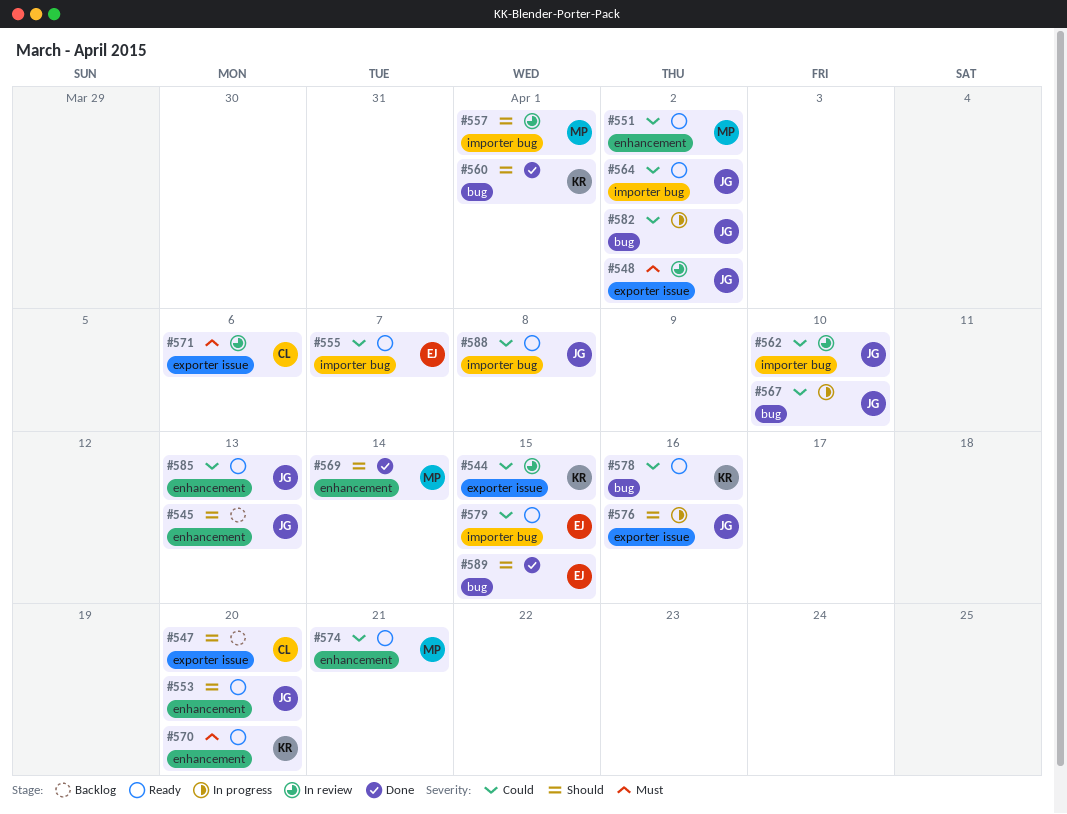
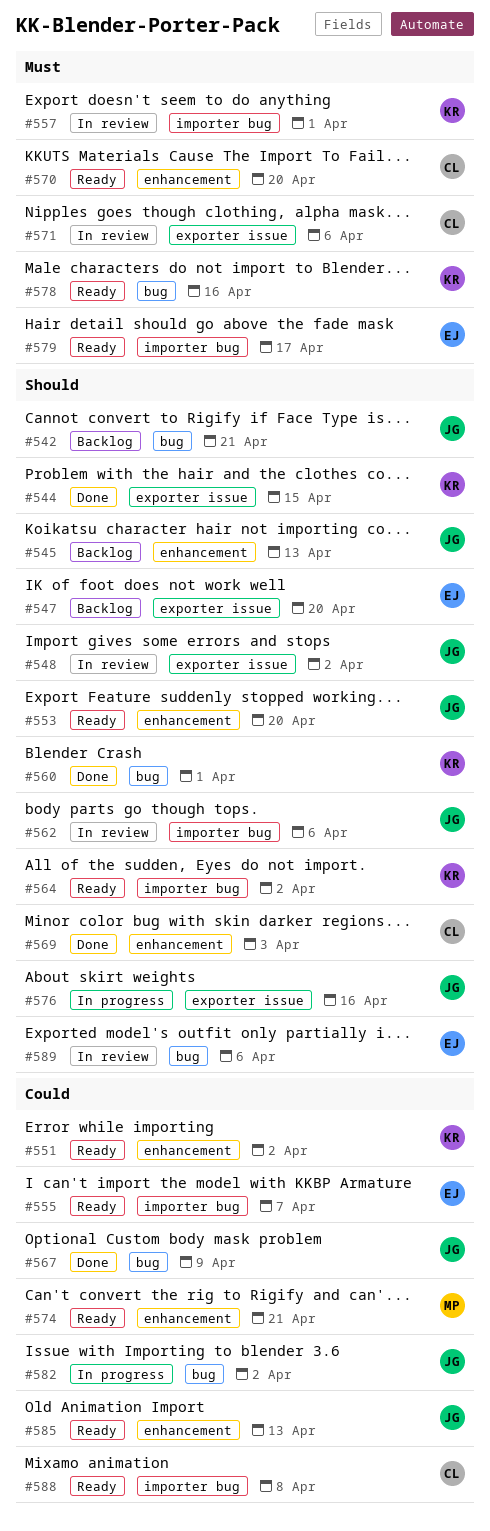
#542: none -> present
#544, status: In review -> Done
#544, priority: Could -> Should
#547, owner: CL -> EJ
#548, priority: Must -> Should
#551, owner: MP -> KR
#557, owner: MP -> KR
#557, priority: Should -> Must
#562, priority: Could -> Should
#562, due: Apr 10 -> Apr 6
#564, owner: JG -> KR
#564, priority: Could -> Should
#567, status: In progress -> Done
#567, due: Apr 10 -> Apr 9
#569, owner: MP -> CL
#569, due: Apr 14 -> Apr 3
#570, owner: KR -> CL
#578, priority: Could -> Must
#579, priority: Could -> Must
#579, due: Apr 15 -> Apr 17
#588, owner: JG -> CL
#589, status: Done -> In review
#589, due: Apr 15 -> Apr 6

